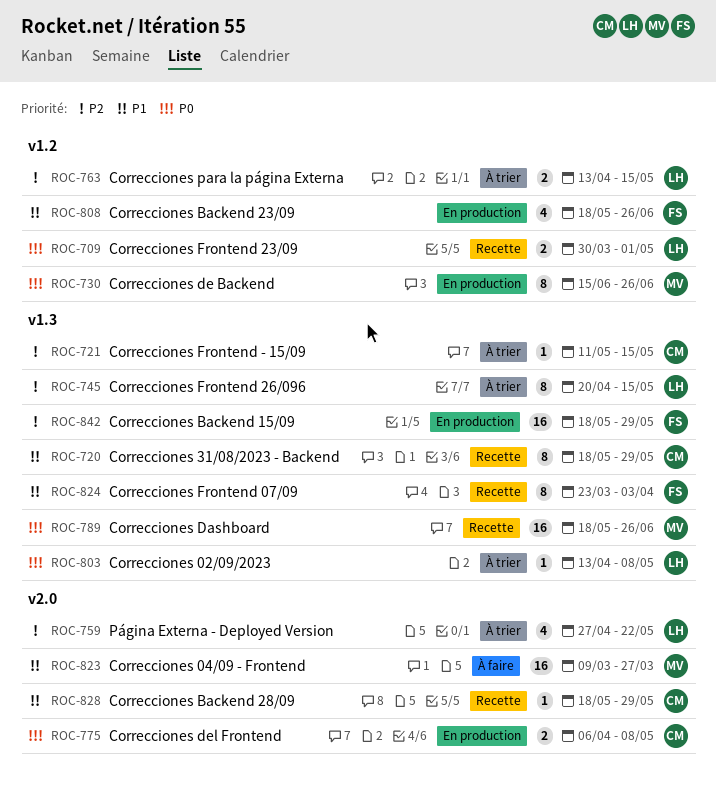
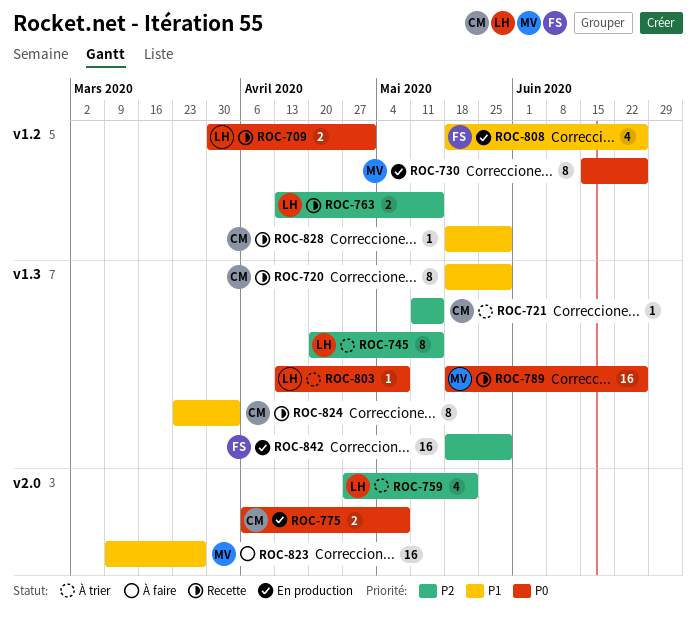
ROC-763, status: À trier -> Recette
ROC-824, owner: FS -> CM
ROC-828, label: v2.0 -> v1.2

